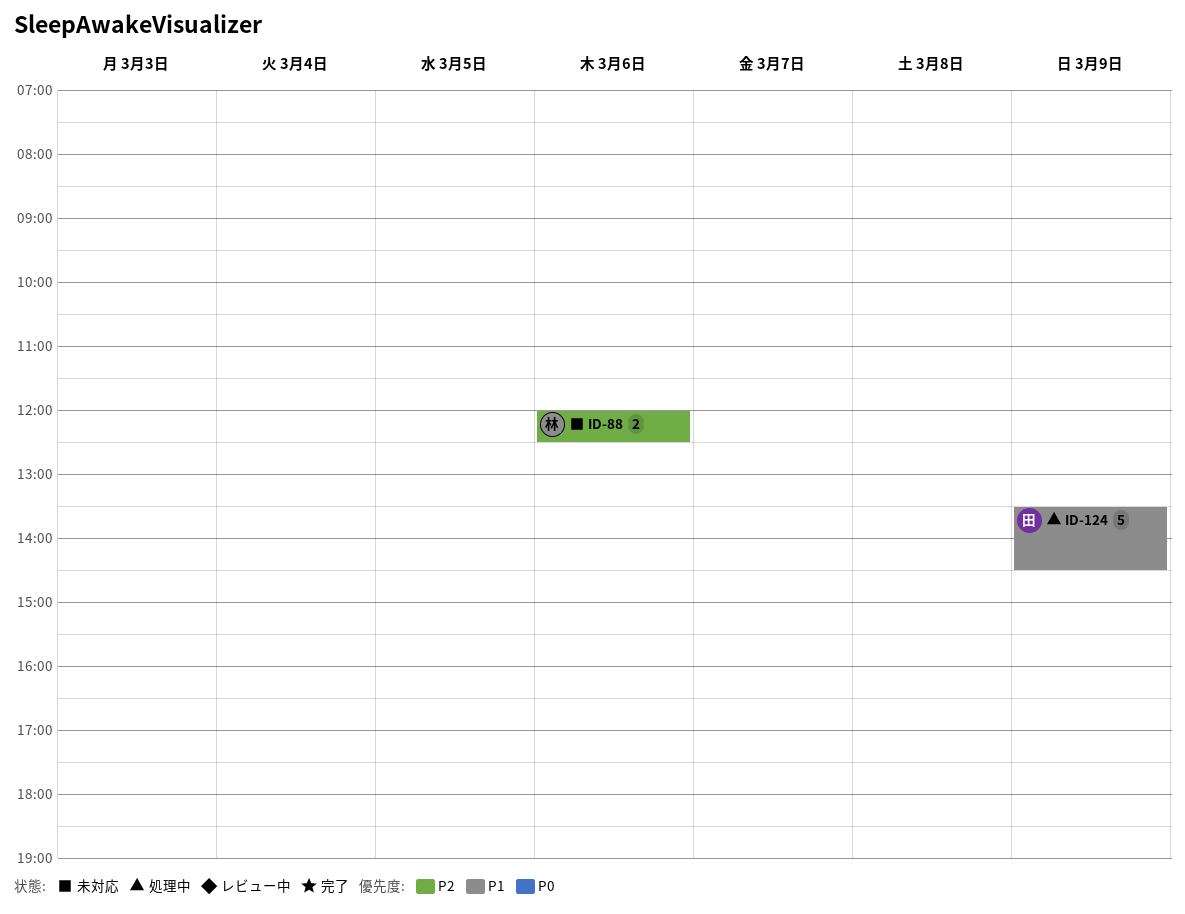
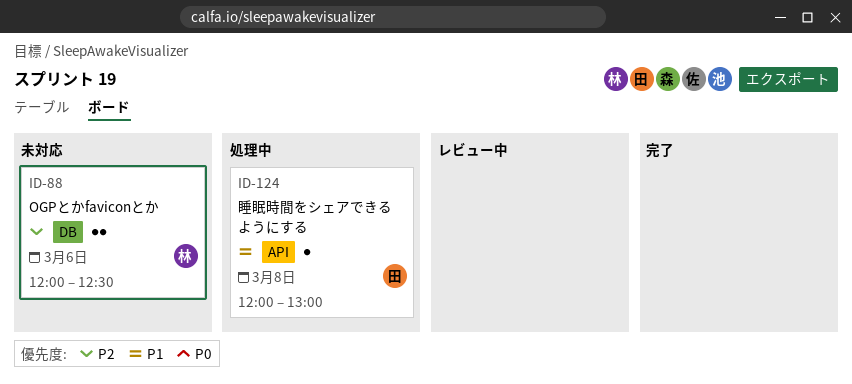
ID-124, estimate: 5 -> 1
ID-124, day: Mar 9 -> Mar 8
ID-124, begins: 13:30 -> 12:00
ID-124, ends: 14:30 -> 13:00

